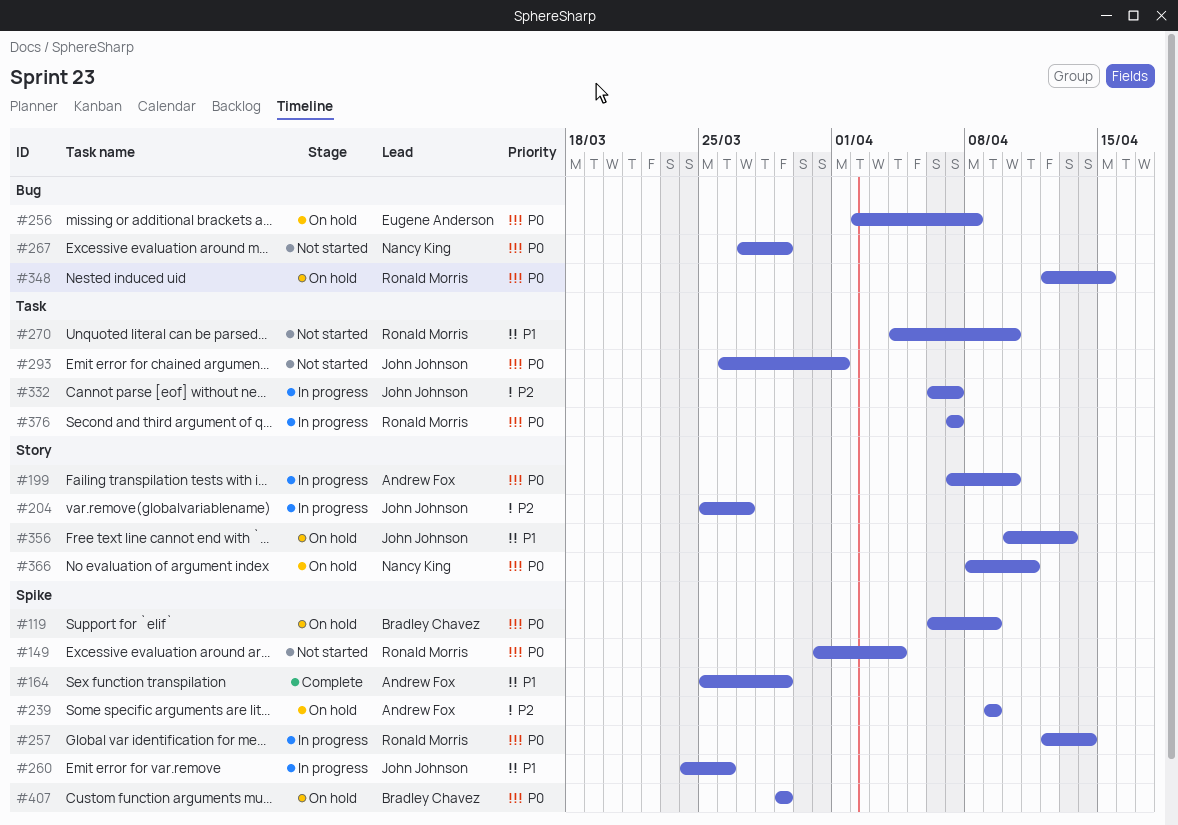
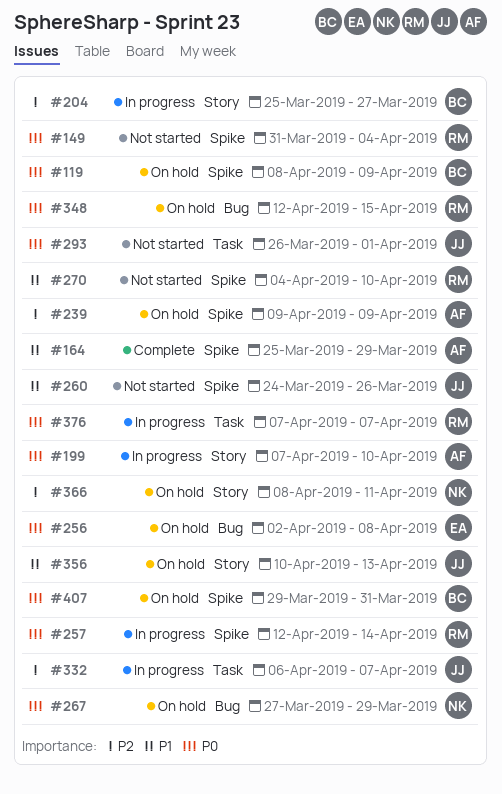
#119, start: Apr 6 -> Apr 8
#204, owner: John Johnson -> Bradley Chavez
#260, status: In progress -> Not started
#267, status: Not started -> On hold
#270, label: Task -> Spike
#366, priority: P0 -> P2
#407, due: Mar 29 -> Mar 31

